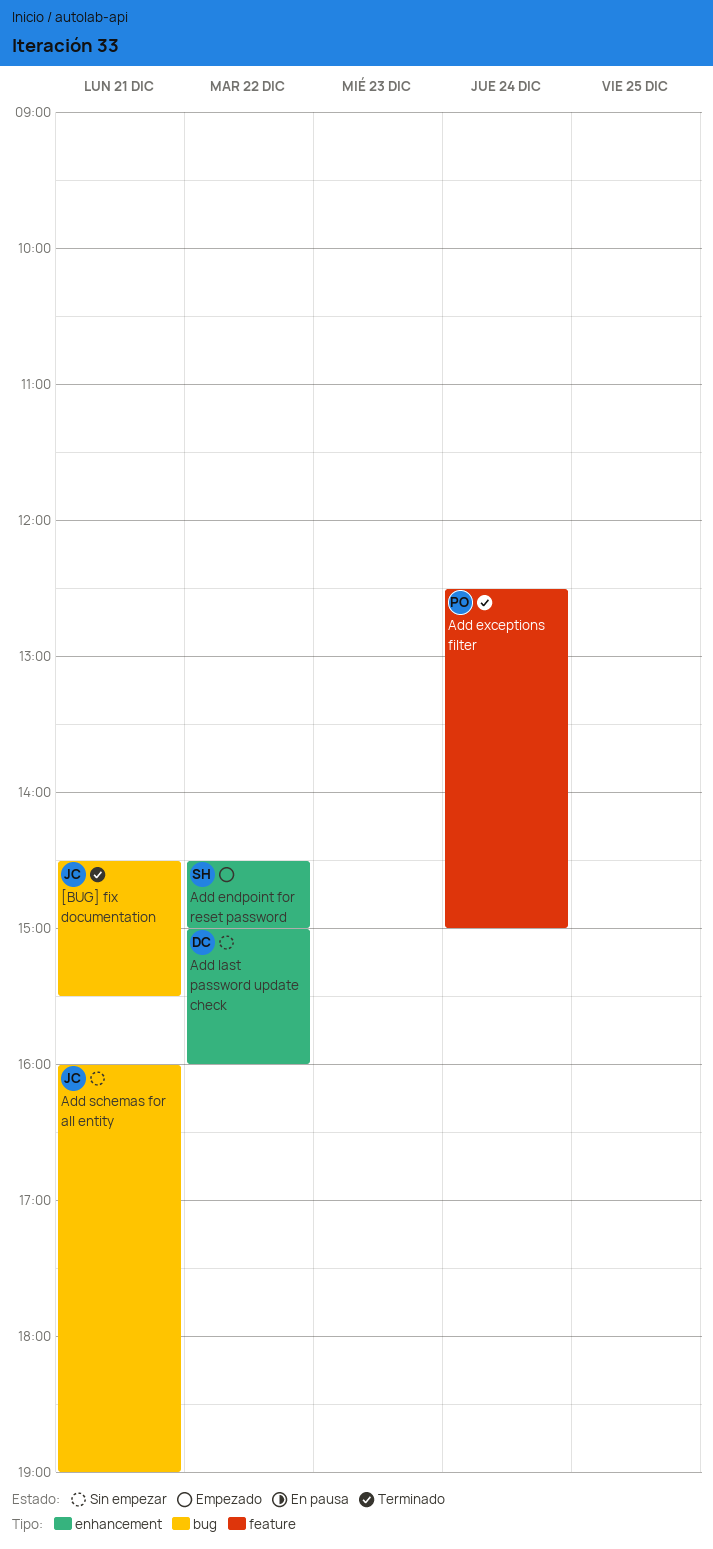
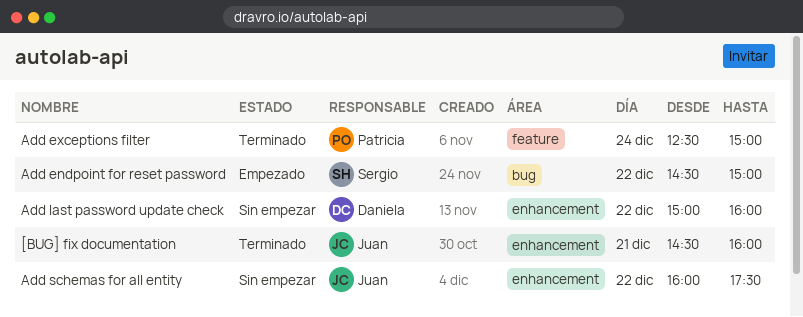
[BUG] fix documentation, label: bug -> enhancement
[BUG] fix documentation, ends: 15:30 -> 16:00
Add endpoint for reset password, label: enhancement -> bug
Add schemas for all entity, label: bug -> enhancement
Add schemas for all entity, day: Dec 21 -> Dec 22
Add schemas for all entity, ends: 19:00 -> 17:30

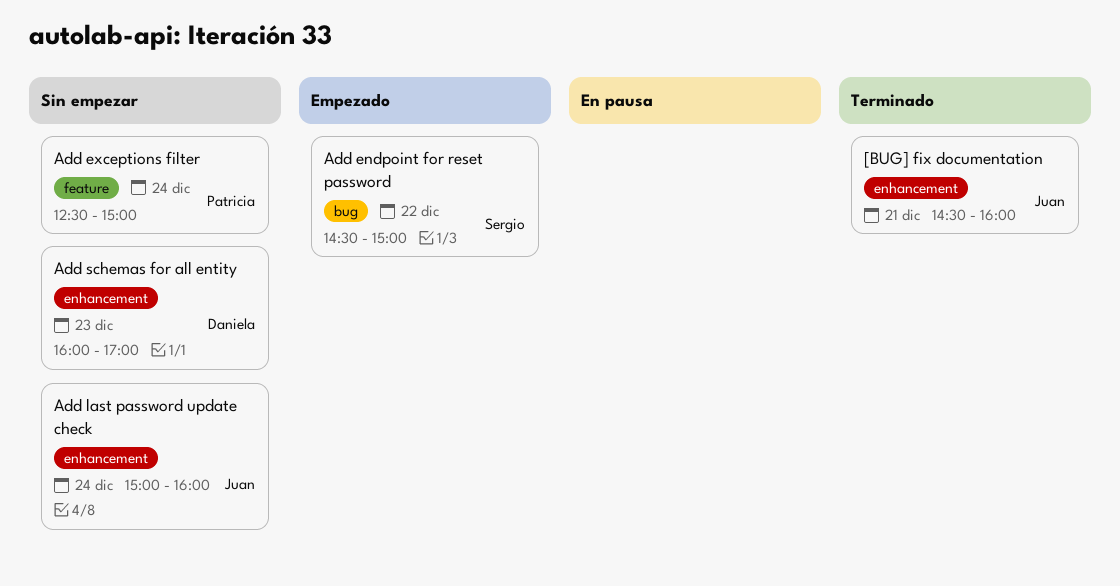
Add exceptions filter, status: Terminado -> Sin empezar
Add last password update check, owner: Daniela -> Juan
Add last password update check, day: Dec 22 -> Dec 24
Add schemas for all entity, owner: Juan -> Daniela
Add schemas for all entity, day: Dec 22 -> Dec 23
Add schemas for all entity, ends: 17:30 -> 17:00

